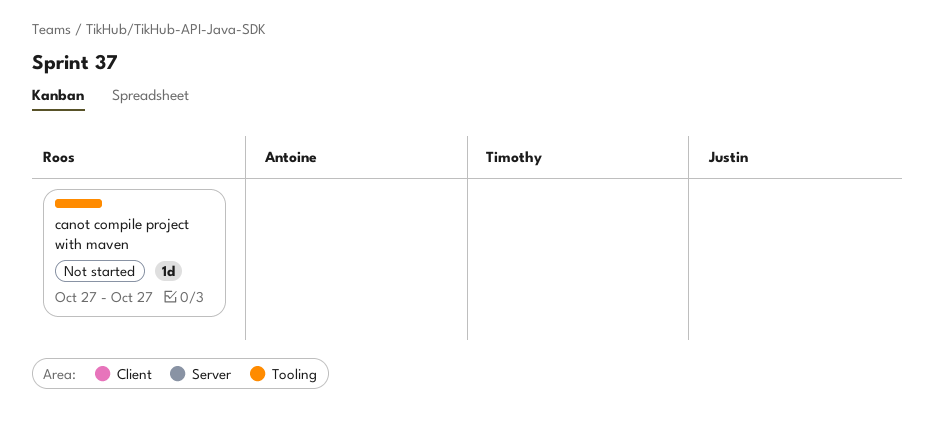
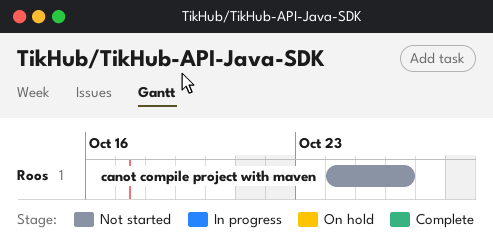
canot compile project with maven, start: Oct 27 -> Oct 24
canot compile project with maven, due: Oct 27 -> Oct 26

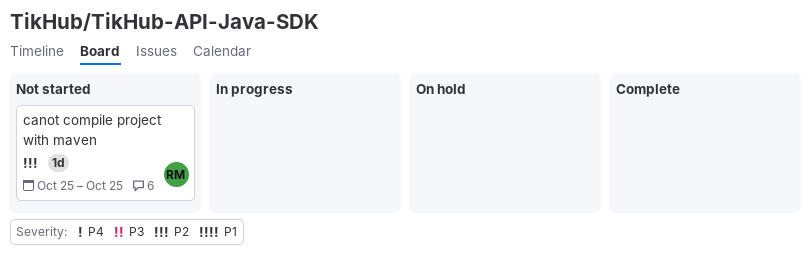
canot compile project with maven, start: Oct 24 -> Oct 25
canot compile project with maven, due: Oct 26 -> Oct 25

